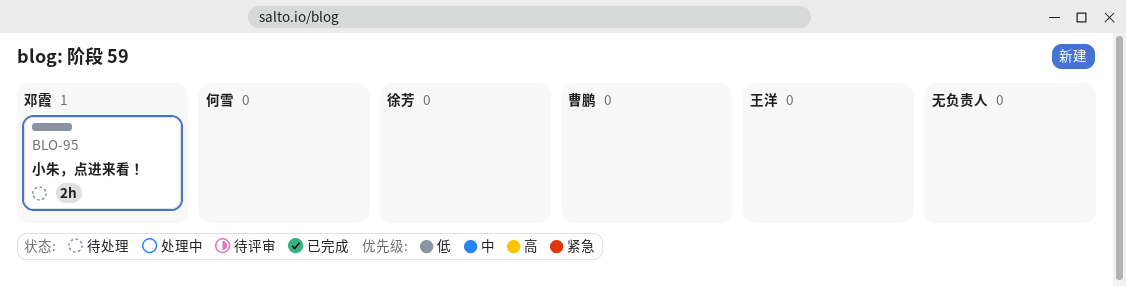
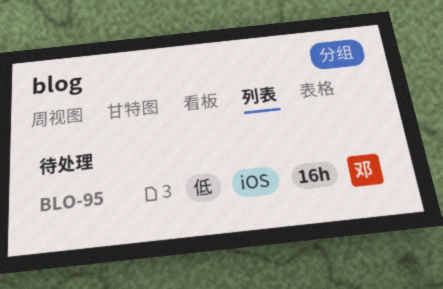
BLO-95, estimate: 2h -> 16h

